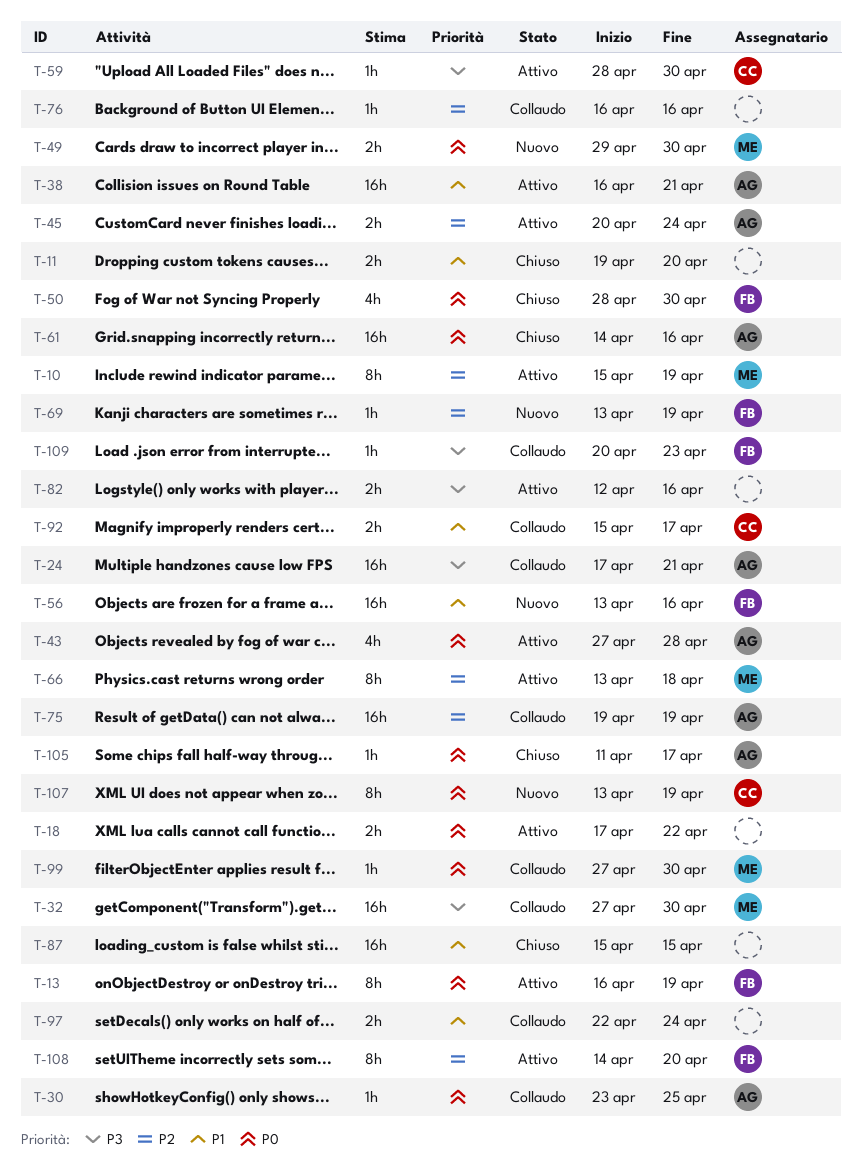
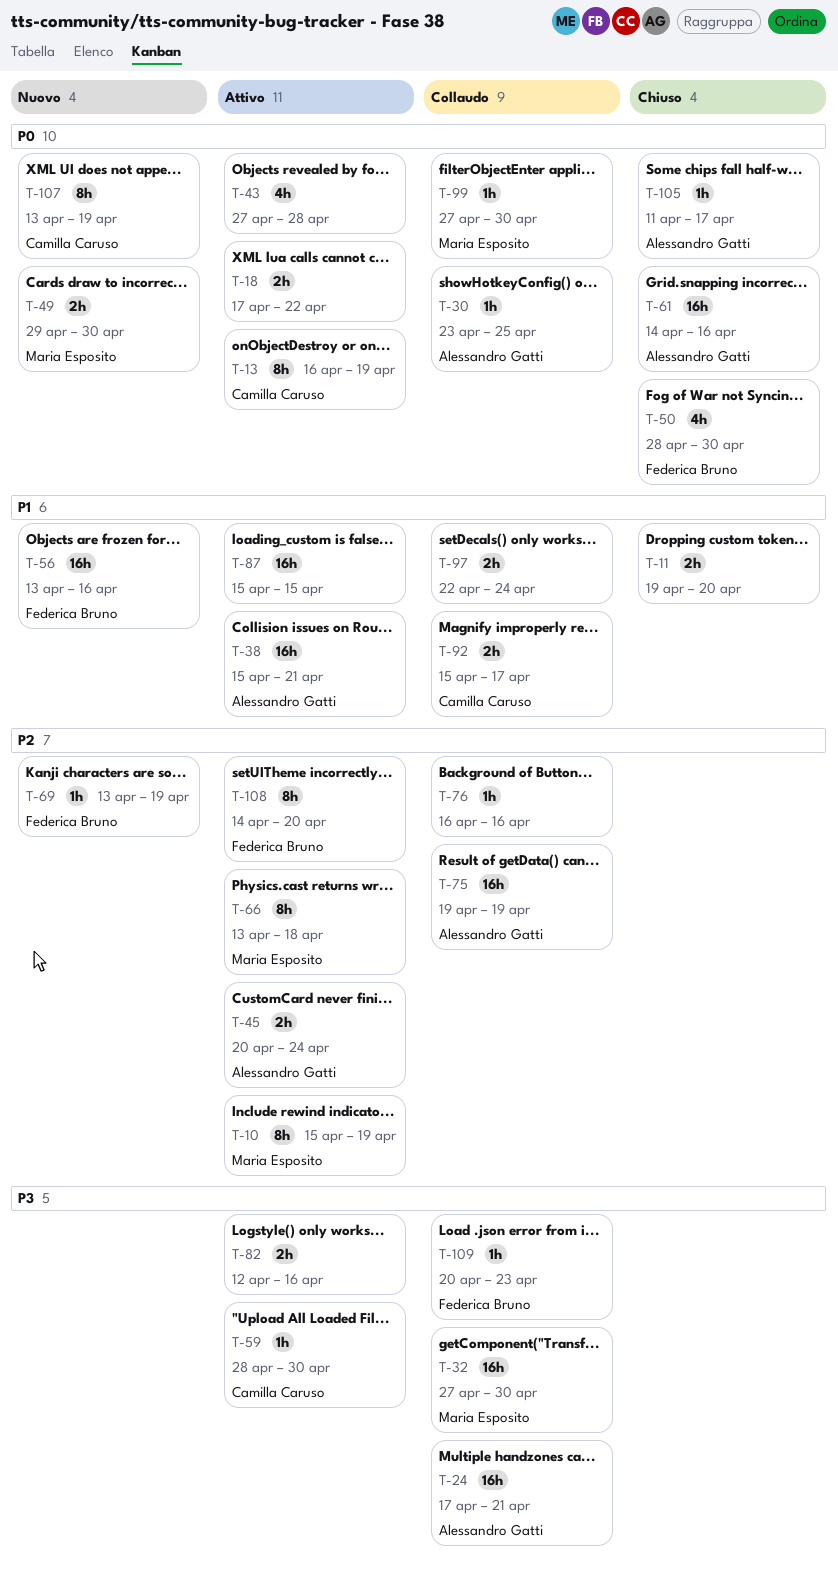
T-13, owner: Federica Bruno -> Camilla Caruso
T-38, start: Apr 16 -> Apr 15
T-43, owner: Alessandro Gatti -> none
T-87, status: Chiuso -> Attivo

